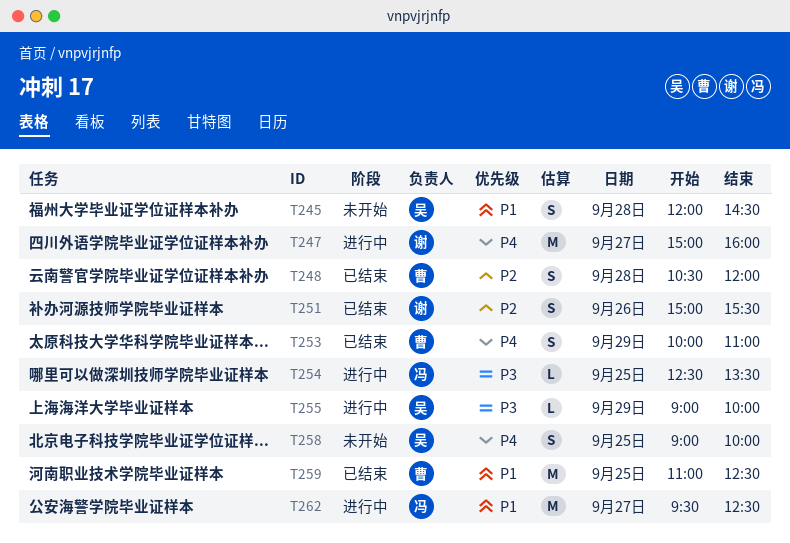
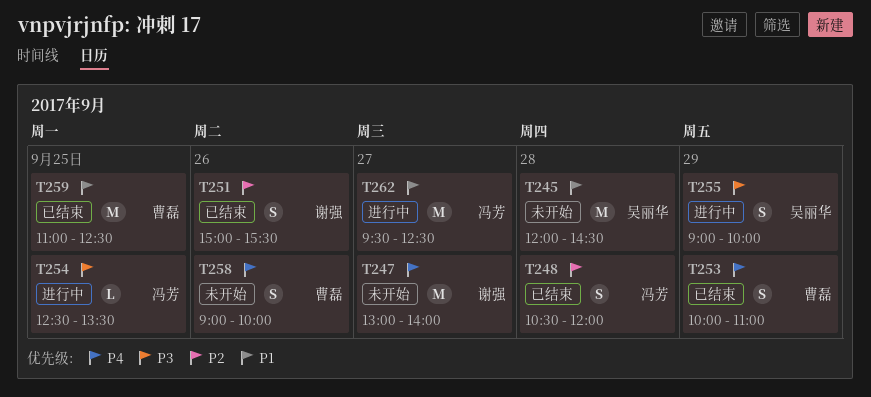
T245, estimate: S -> M
T247, status: 进行中 -> 未开始
T247, begins: 15:00 -> 13:00
T247, ends: 16:00 -> 14:00
T248, owner: 曹磊 -> 冯芳
T255, estimate: L -> S
T258, owner: 吴丽华 -> 曹磊
T258, day: Sep 25 -> Sep 26

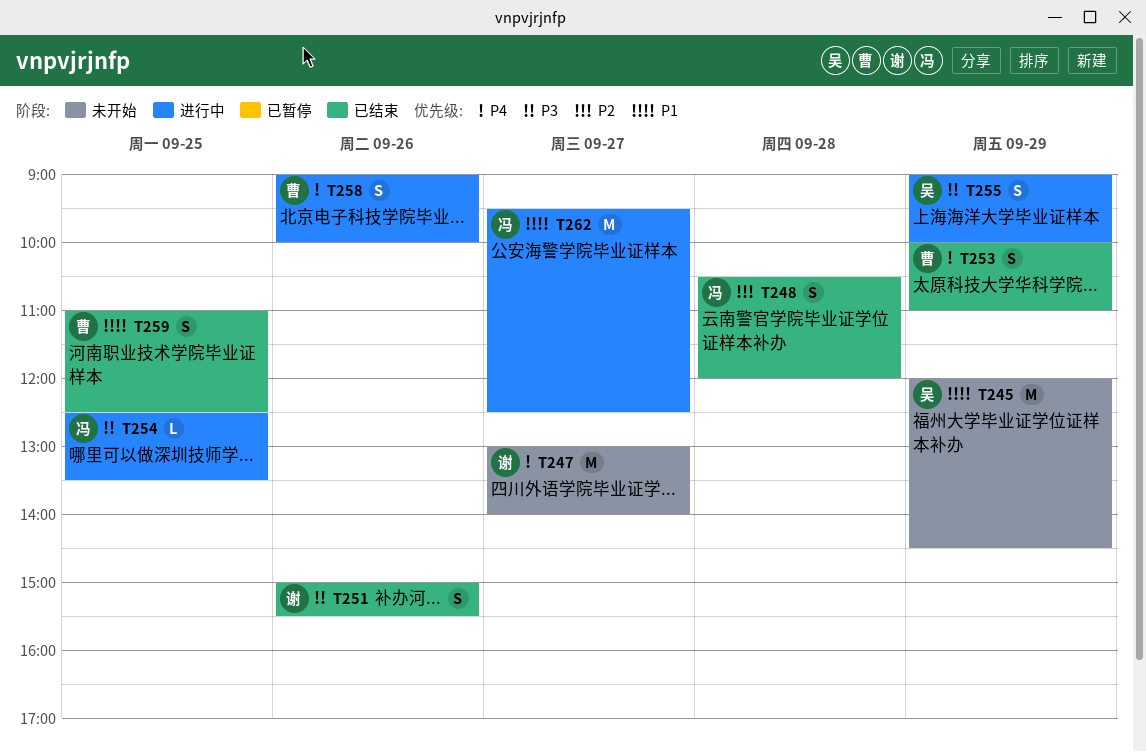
T245, day: Sep 28 -> Sep 29
T251, priority: P2 -> P3
T258, status: 未开始 -> 进行中
T259, estimate: M -> S

